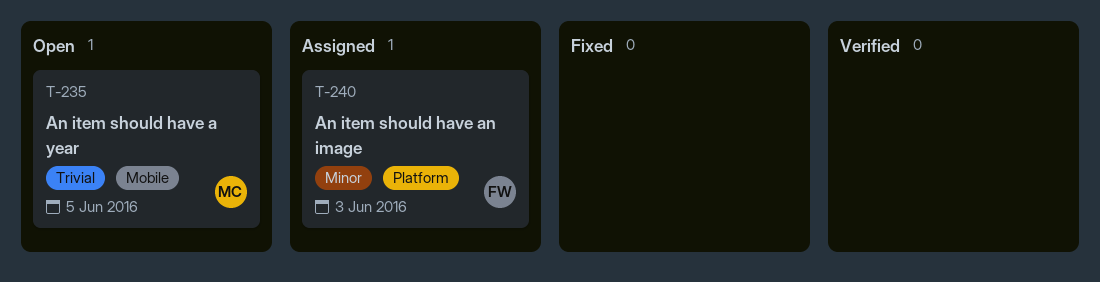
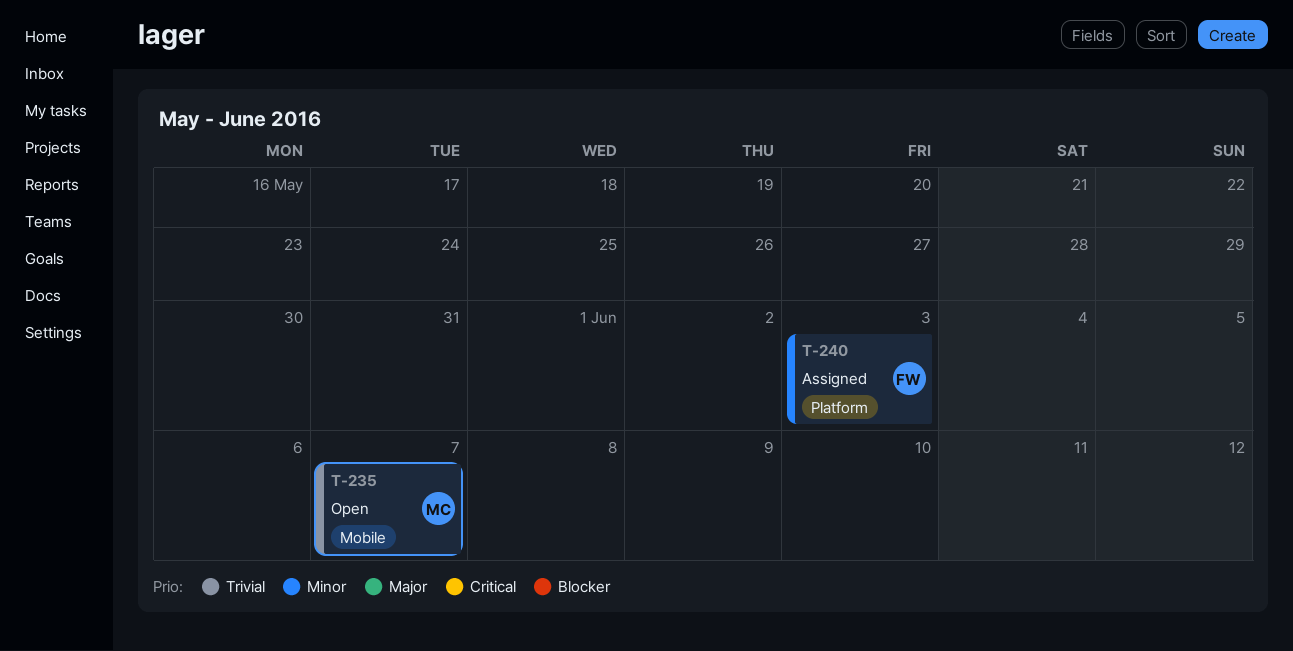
T-235, due: Jun 5 -> Jun 7

